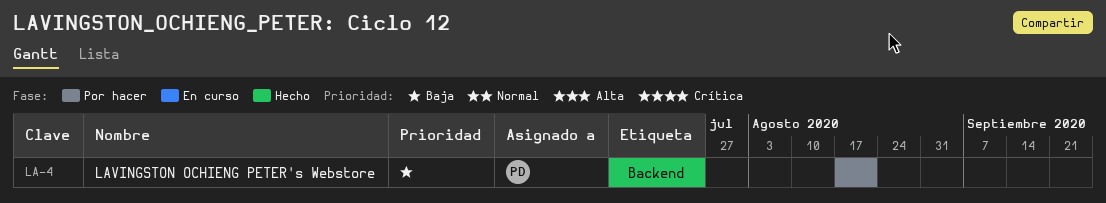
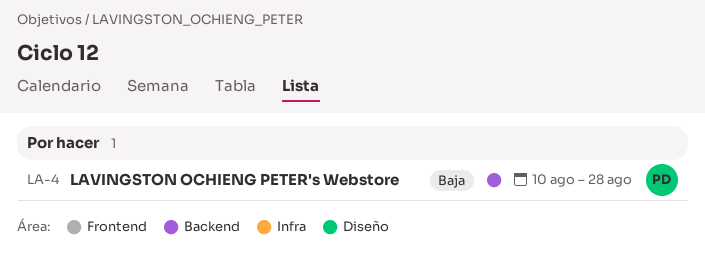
LA-4, start: Aug 17 -> Aug 10
LA-4, due: Aug 21 -> Aug 28

